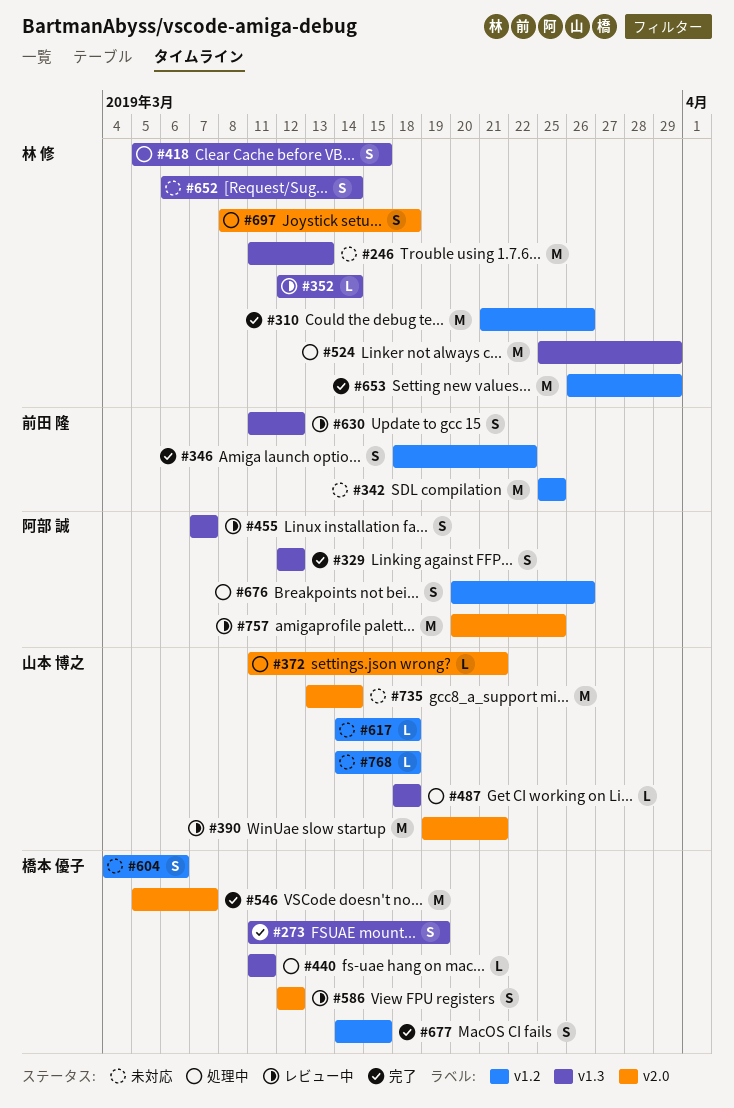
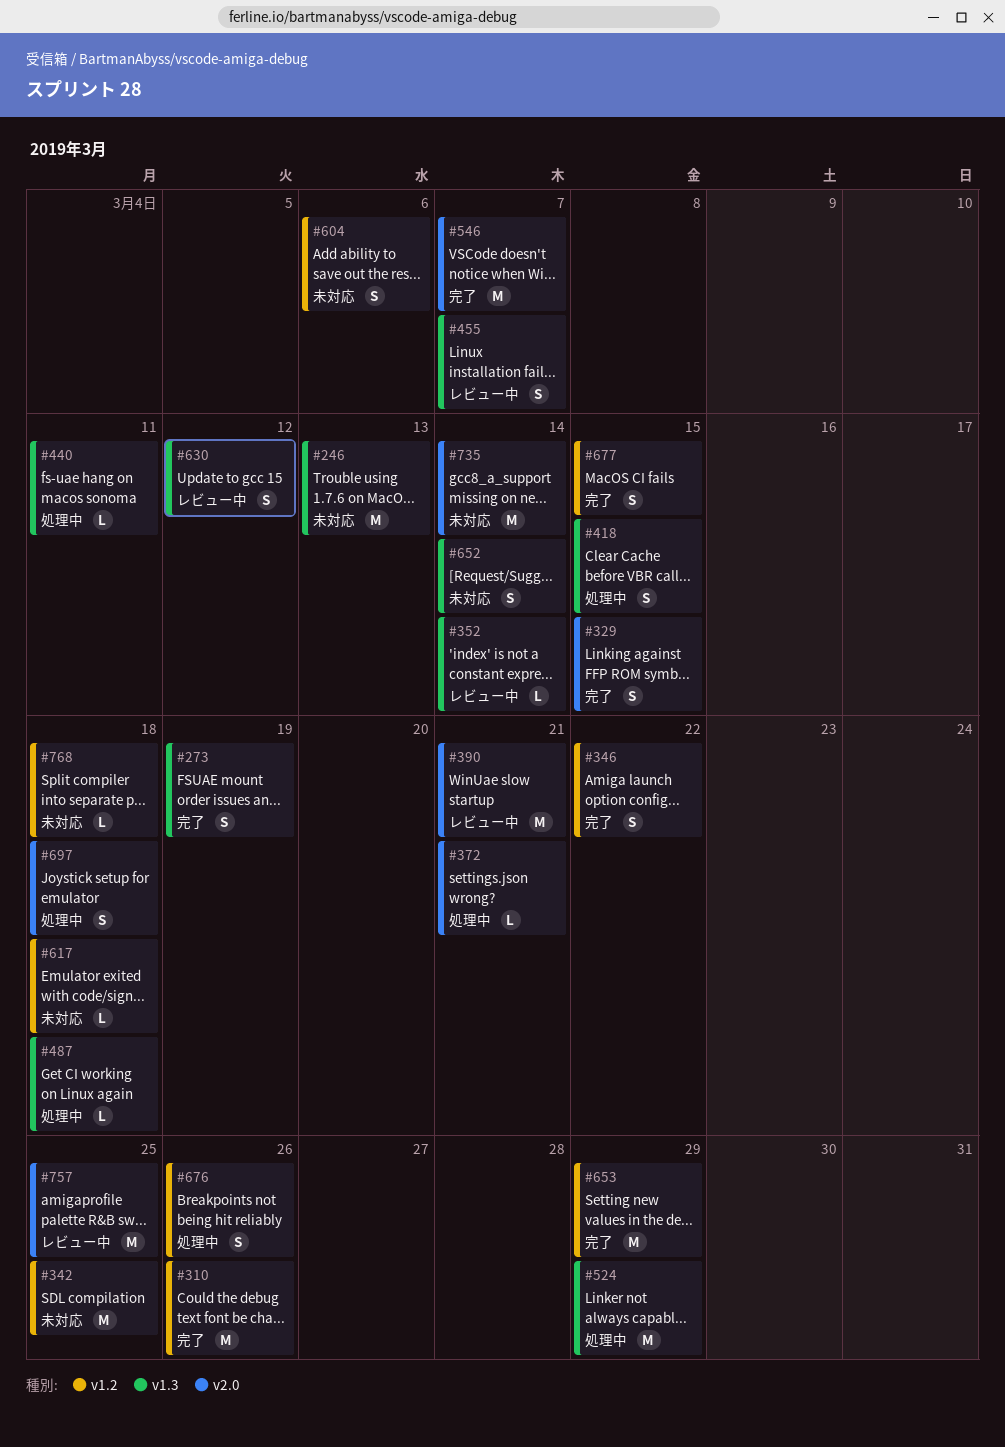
#329, label: v1.3 -> v2.0
#329, due: Mar 12 -> Mar 15
#586: present -> none

